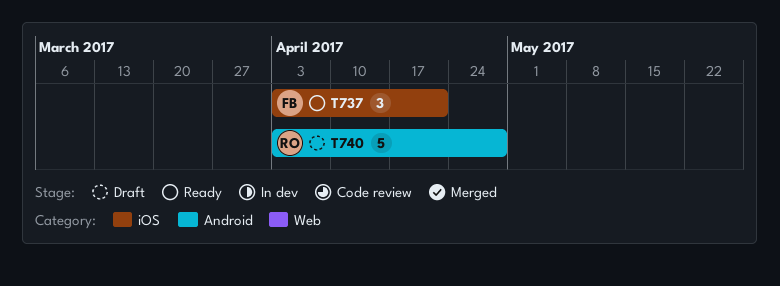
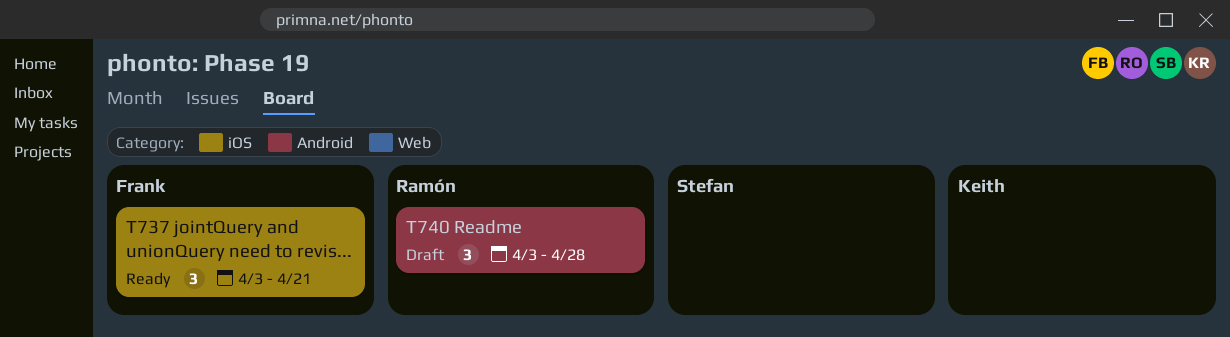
T740, estimate: 5 -> 3

